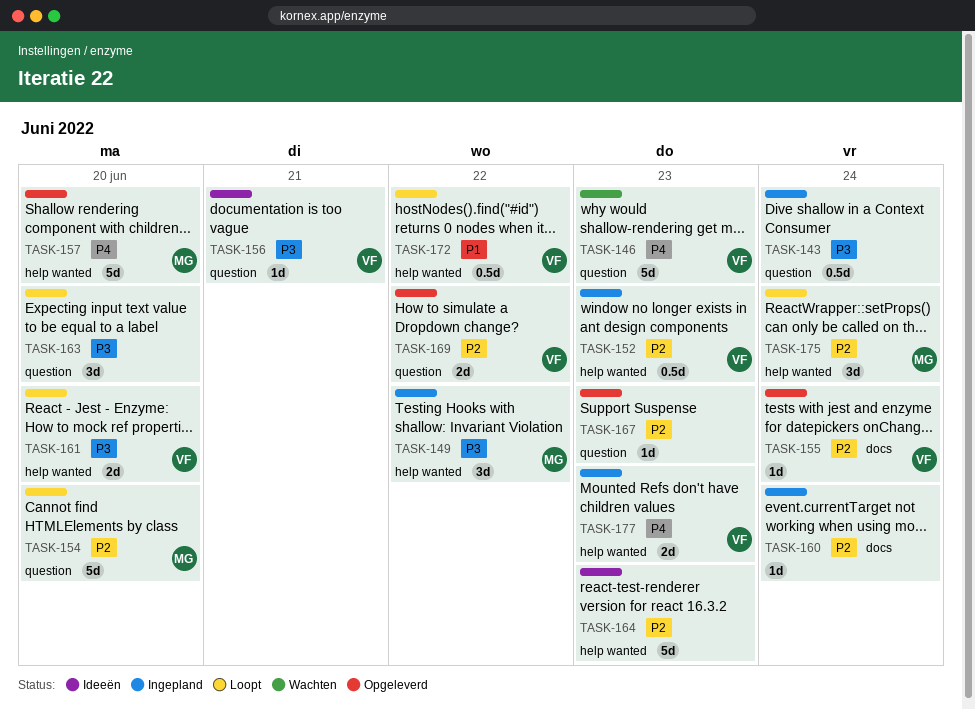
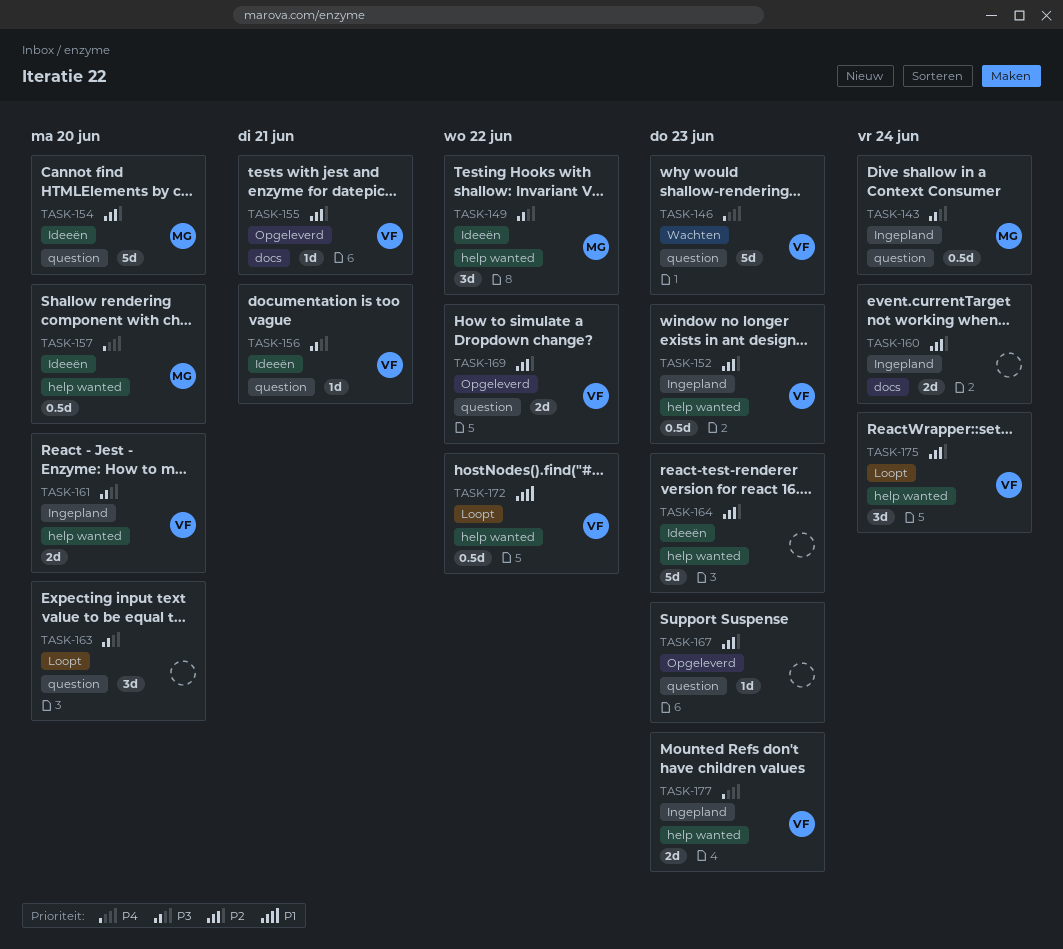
TASK-143, owner: none -> MG
TASK-149, status: Ingepland -> Ideeën
TASK-154, status: Loopt -> Ideeën
TASK-155, due: Jun 24 -> Jun 21
TASK-157, status: Opgeleverd -> Ideeën
TASK-157, estimate: 5d -> 0.5d
TASK-160, estimate: 1d -> 2d
TASK-161, status: Loopt -> Ingepland
TASK-175, owner: MG -> VF

